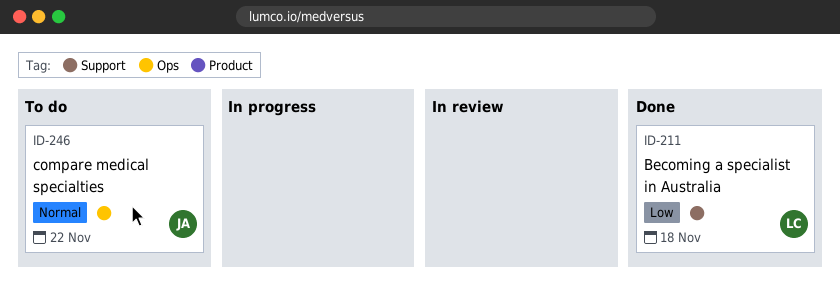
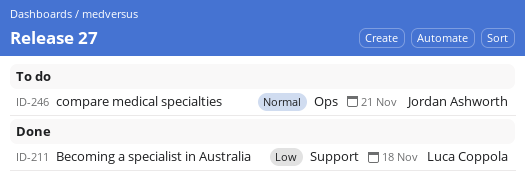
ID-246, due: Nov 22 -> Nov 21

